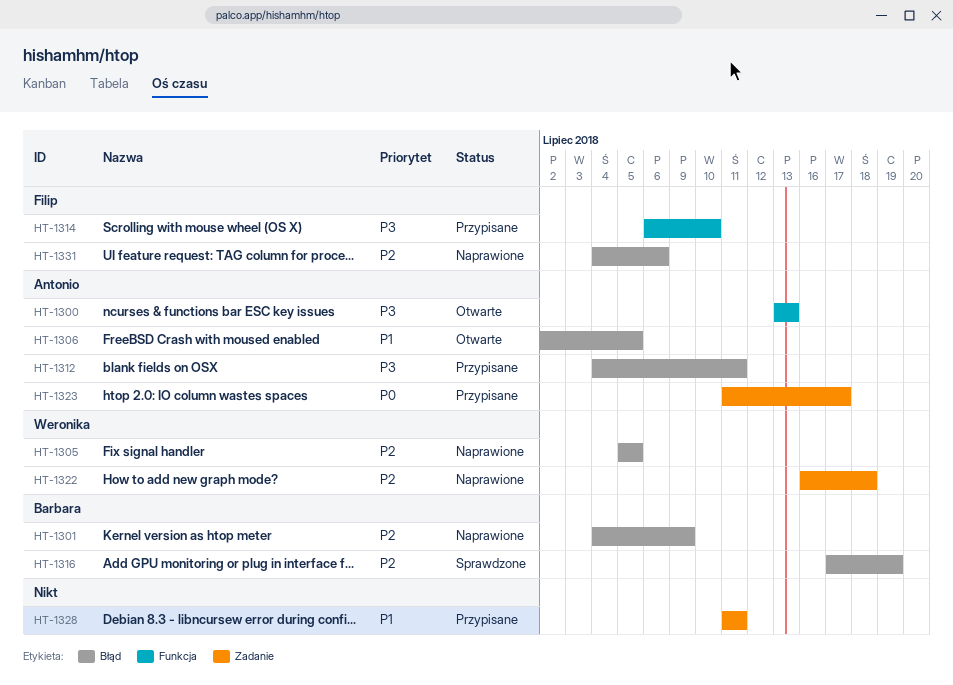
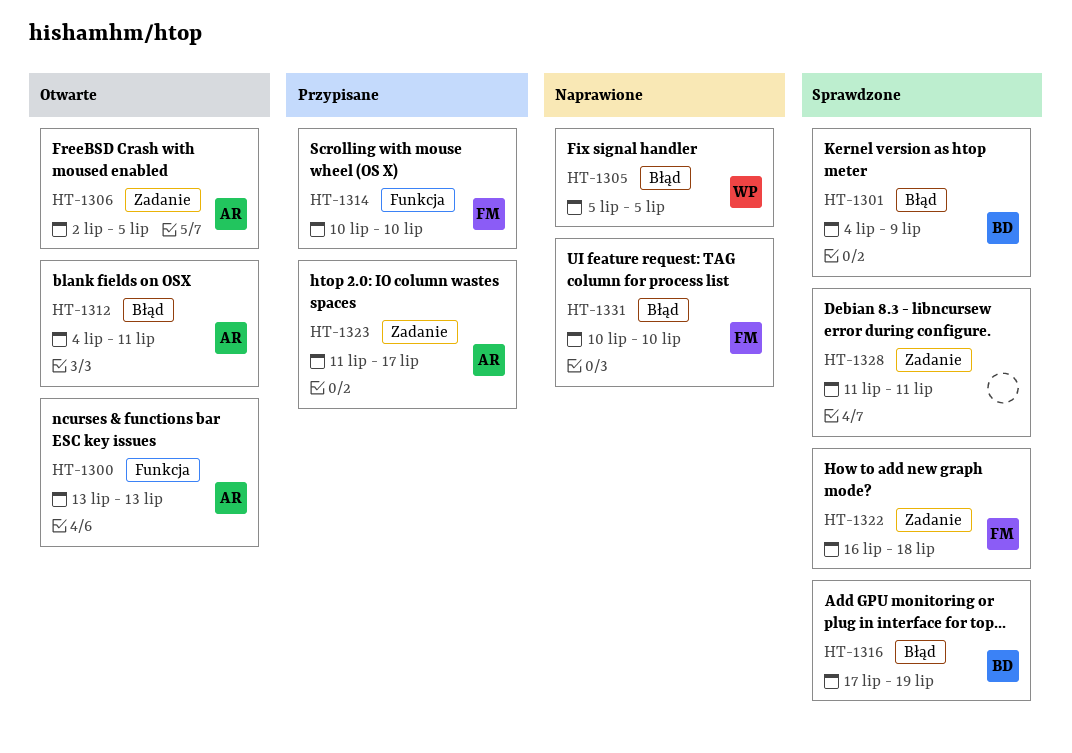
HT-1301, status: Naprawione -> Sprawdzone
HT-1306, label: Błąd -> Zadanie
HT-1312, status: Przypisane -> Otwarte
HT-1314, start: Jul 6 -> Jul 10
HT-1322, status: Naprawione -> Sprawdzone
HT-1322, owner: Weronika -> Filip
HT-1328, status: Przypisane -> Sprawdzone
HT-1331, start: Jul 4 -> Jul 10
HT-1331, due: Jul 6 -> Jul 10

